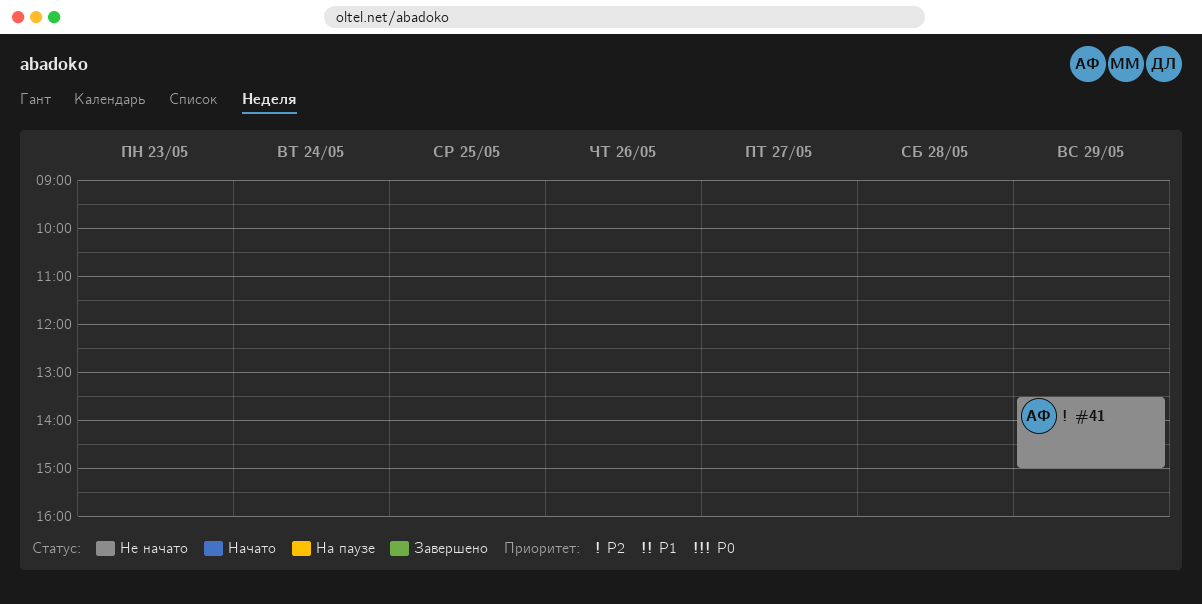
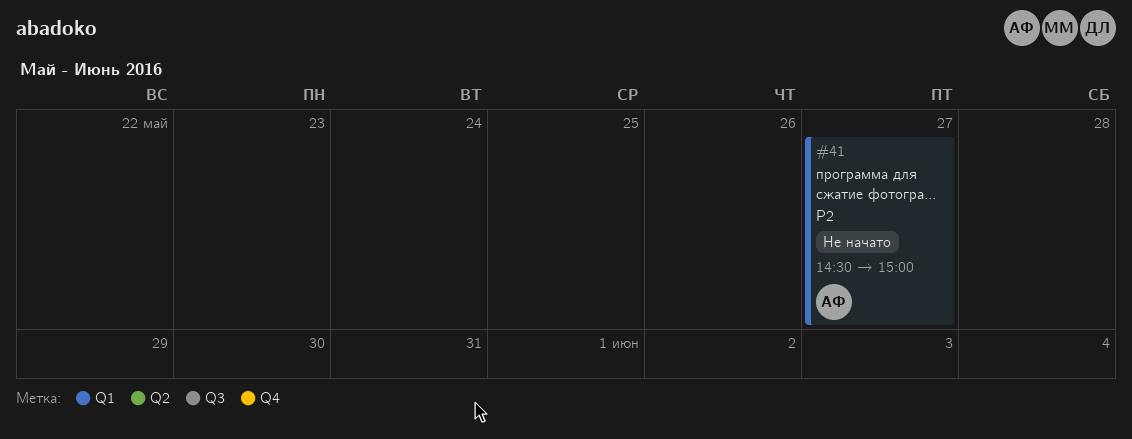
#41, day: May 29 -> May 27
#41, begins: 13:30 -> 14:30

